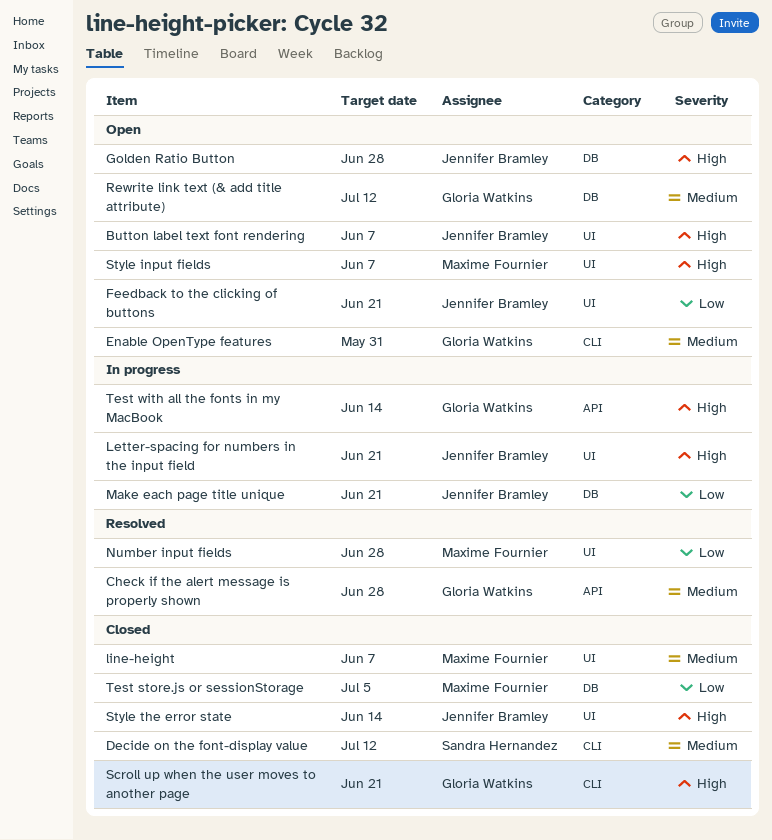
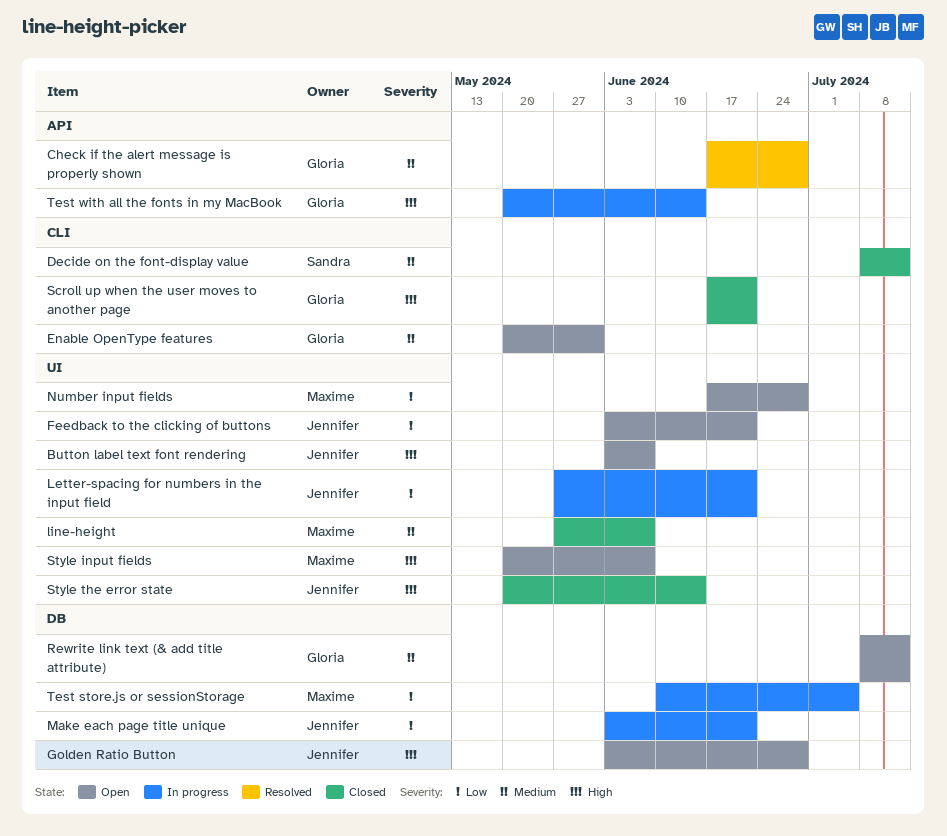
Letter-spacing for numbers in the input field, priority: High -> Low
Number input fields, status: Resolved -> Open
Test store.js or sessionStorage, status: Closed -> In progress

